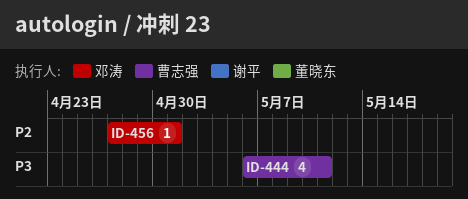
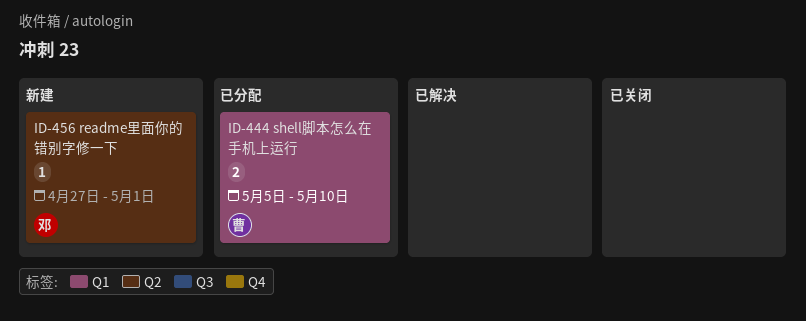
ID-444, estimate: 4 -> 2
ID-444, start: May 6 -> May 5
ID-444, due: May 11 -> May 10

